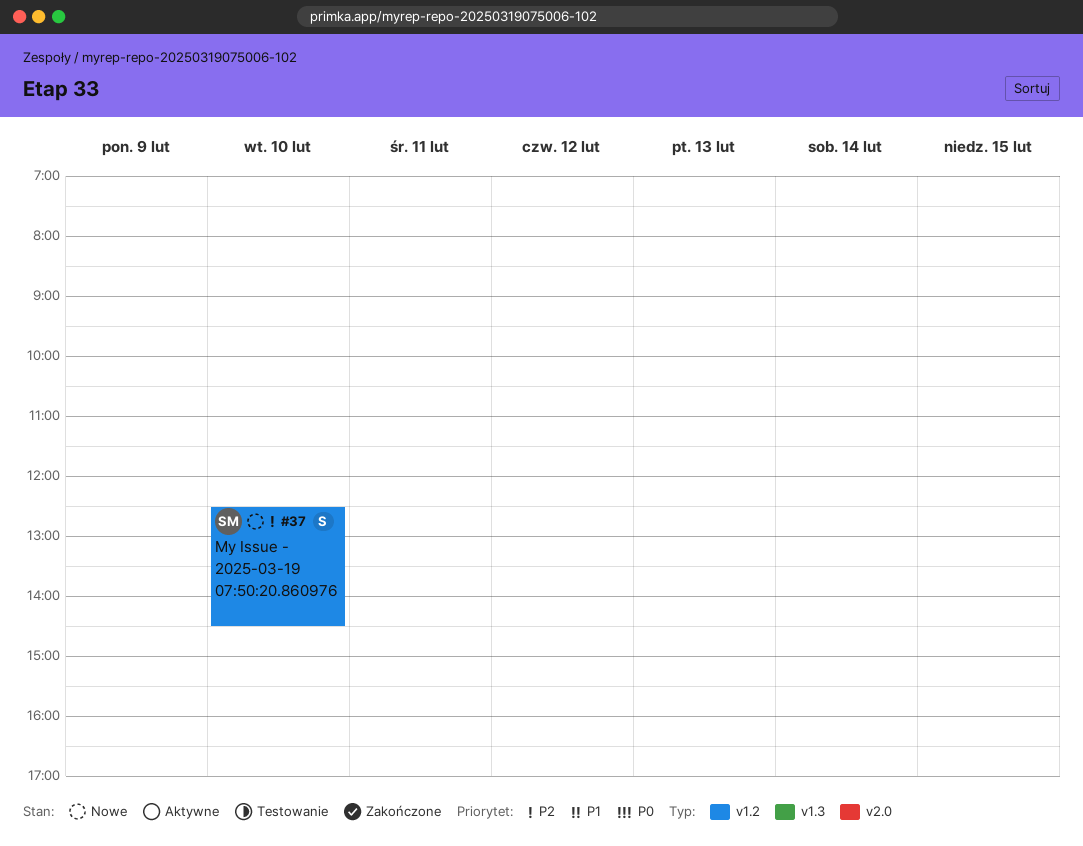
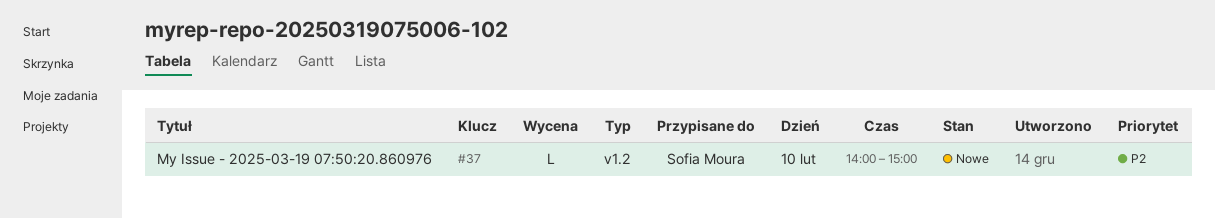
#37, estimate: S -> L
#37, begins: 12:30 -> 14:00
#37, ends: 14:30 -> 15:00

